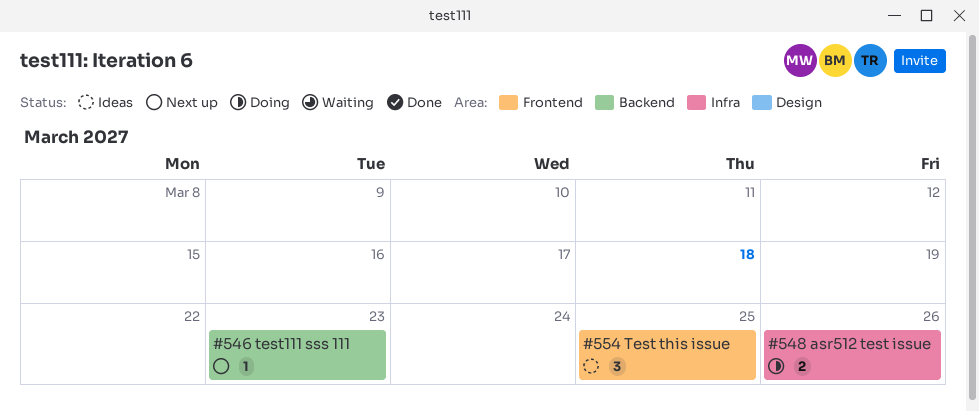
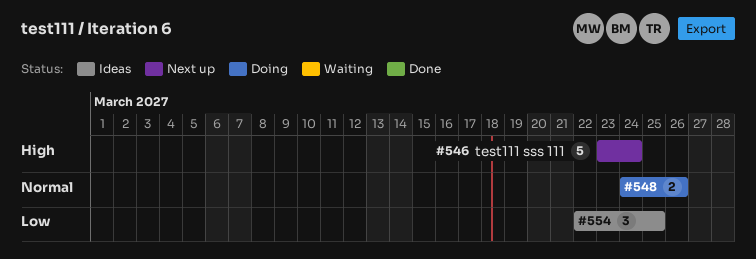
#546, estimate: 1 -> 5
#546, due: Mar 23 -> Mar 24

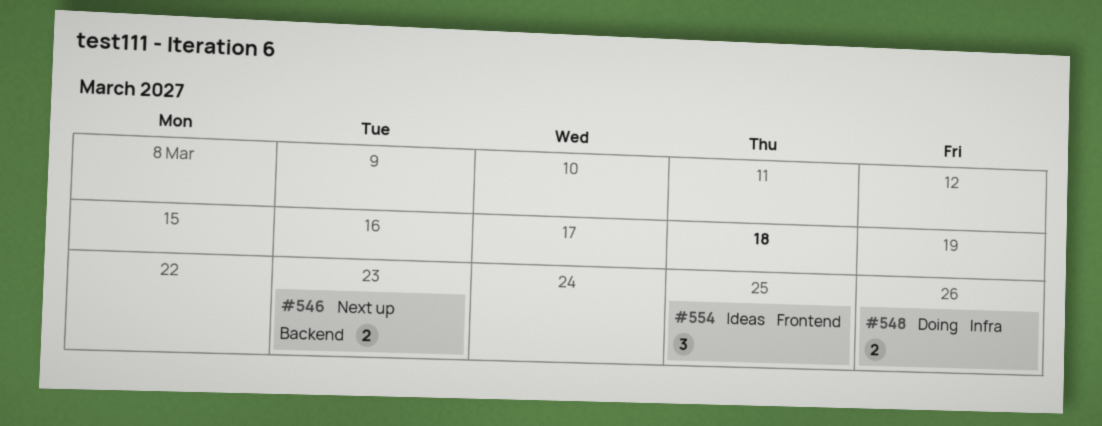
#546, estimate: 5 -> 2
#546, due: Mar 24 -> Mar 23

